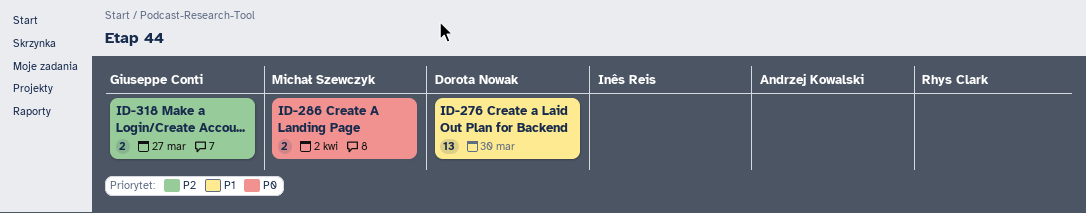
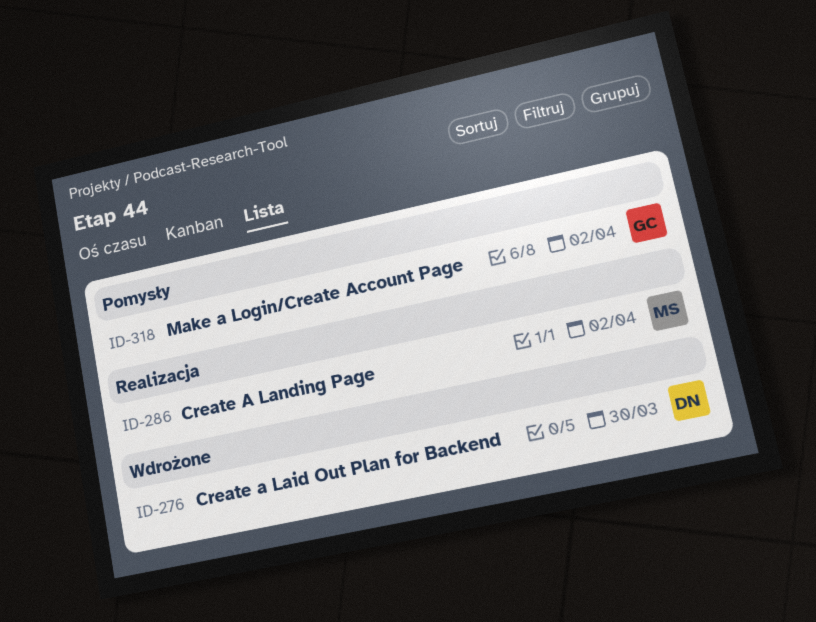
ID-318, due: Mar 27 -> Apr 2

